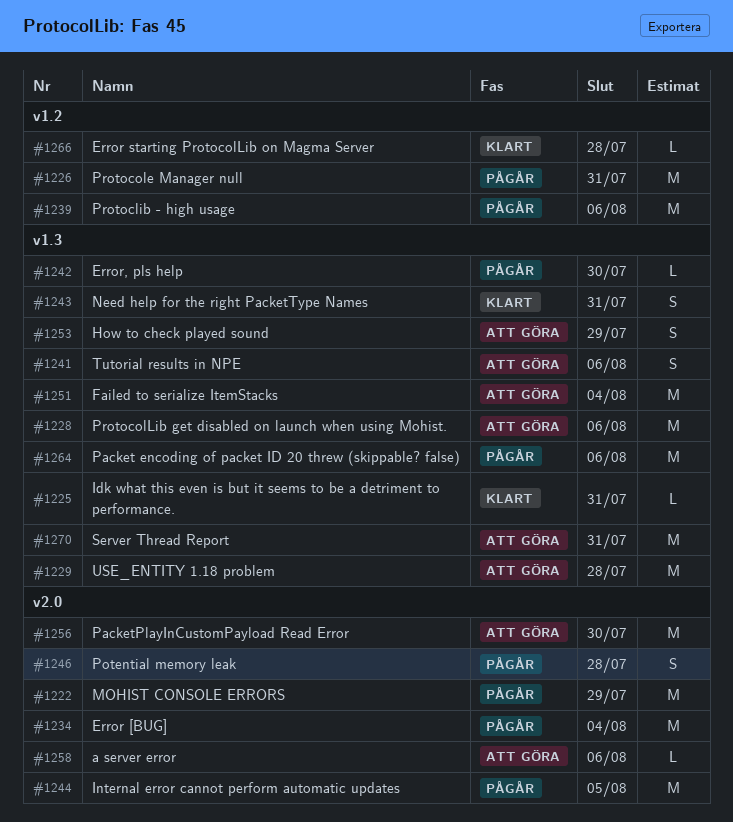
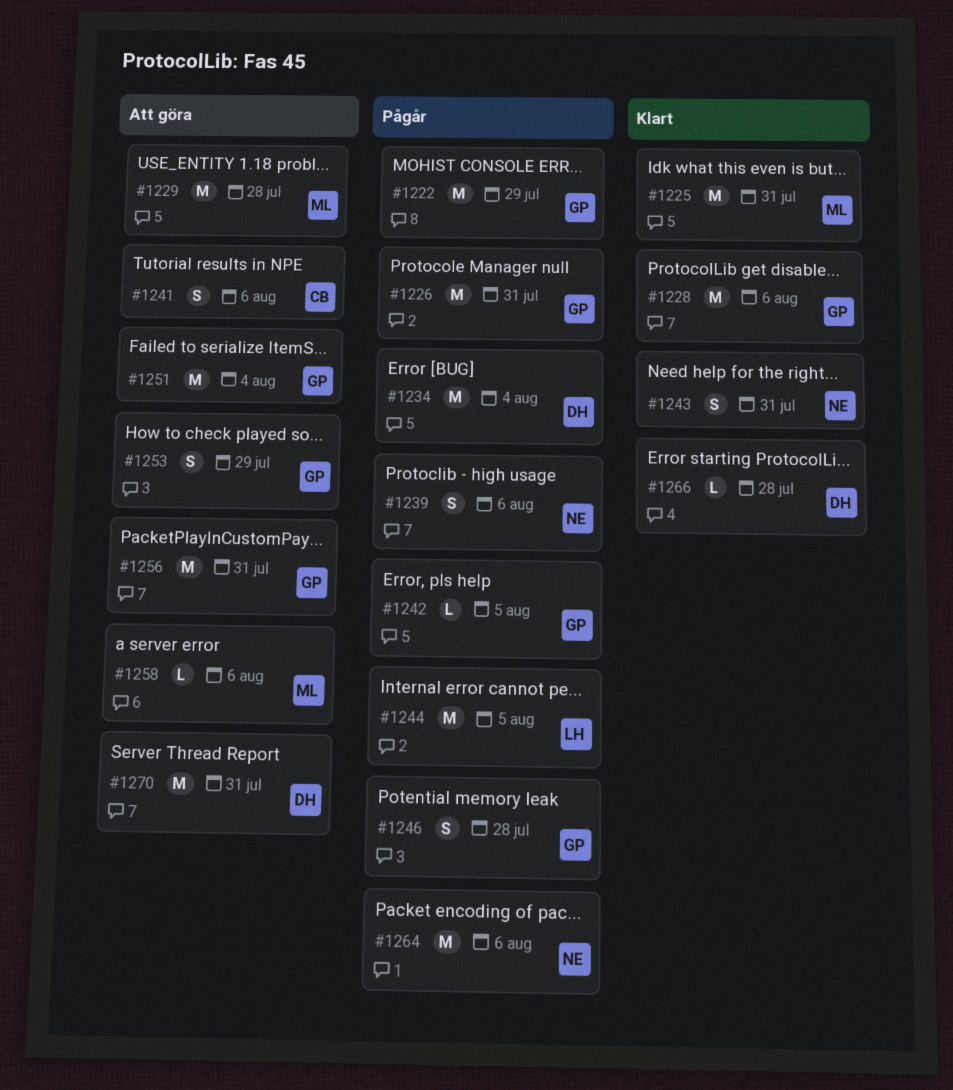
#1225, estimate: L -> M
#1228, status: Att göra -> Klart
#1239, estimate: M -> S
#1242, due: Jul 30 -> Aug 5
#1256, due: Jul 30 -> Jul 31

